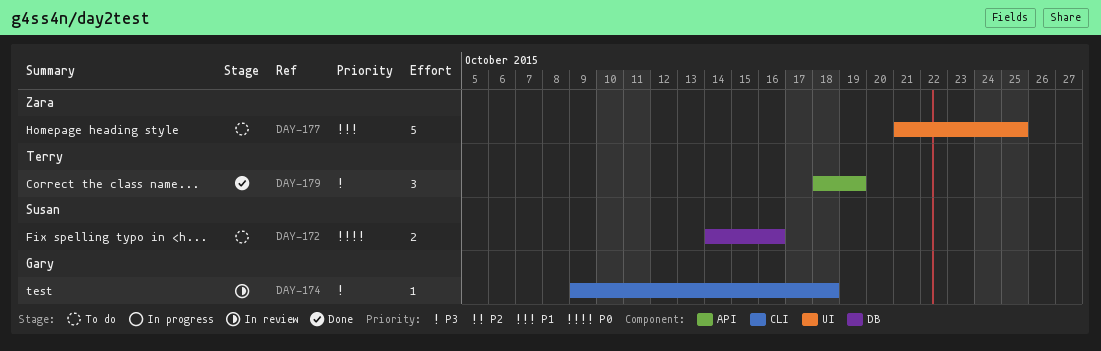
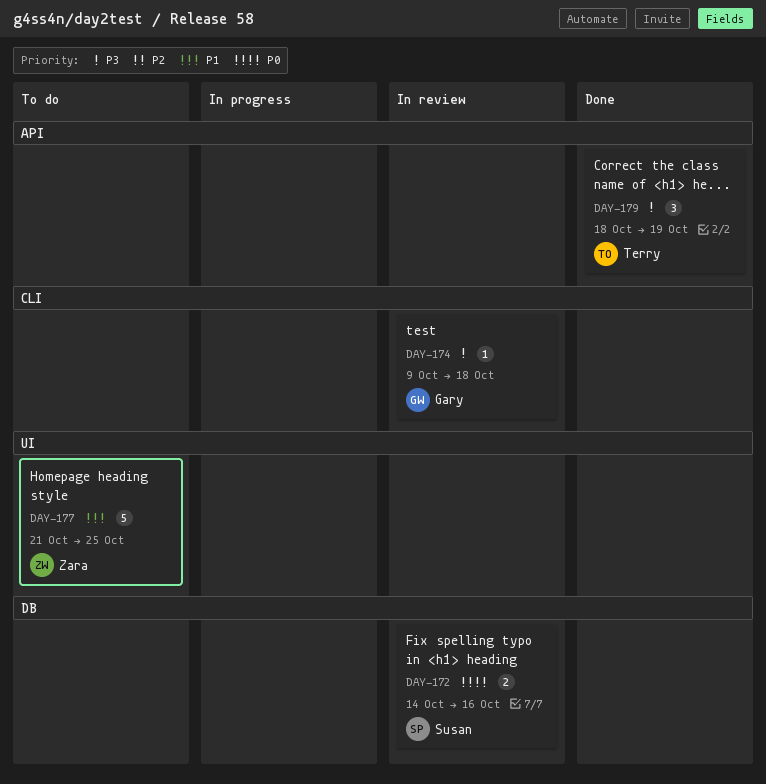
DAY-172, status: To do -> In review

